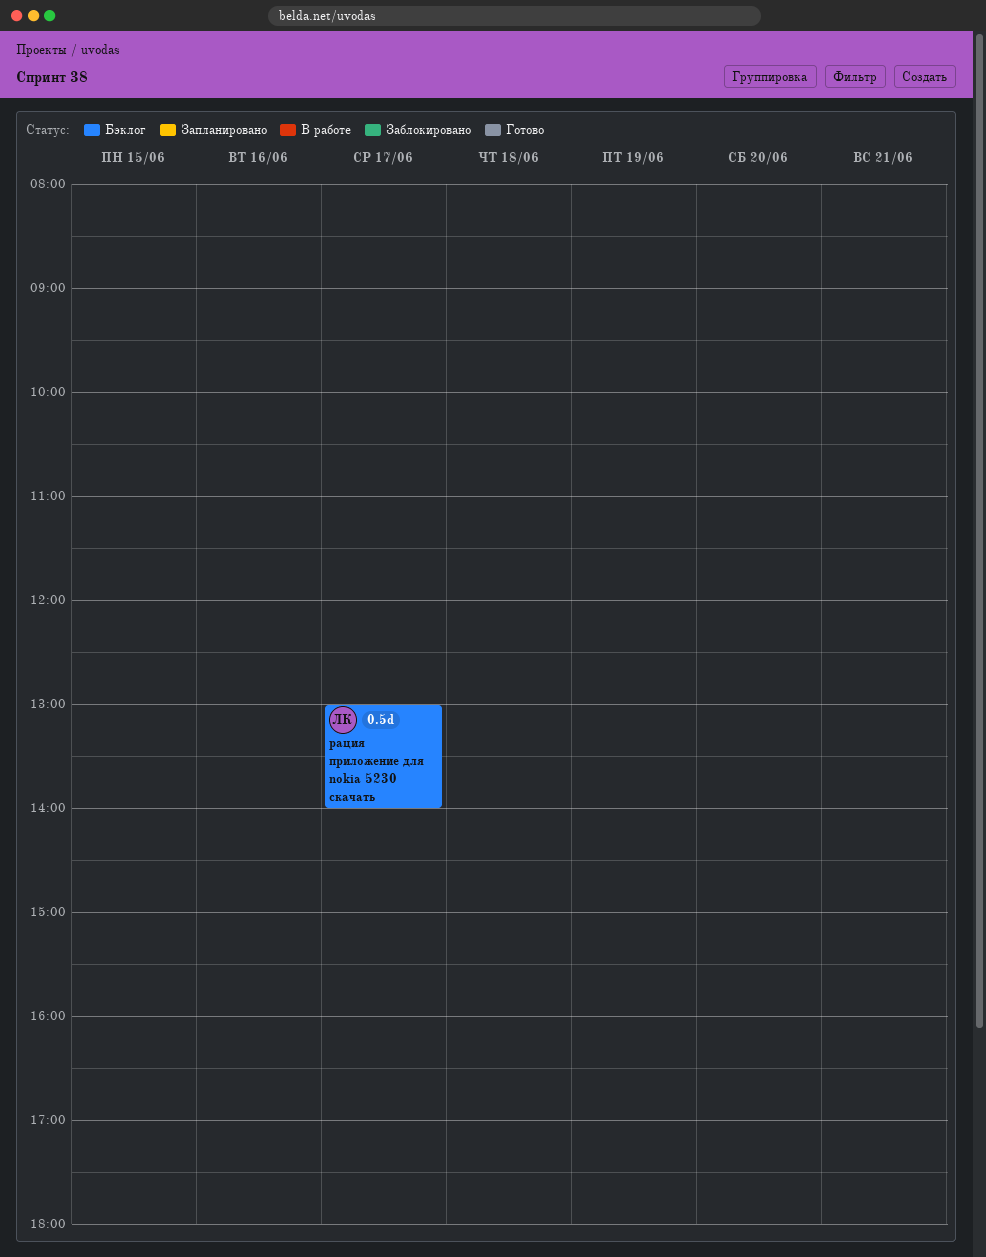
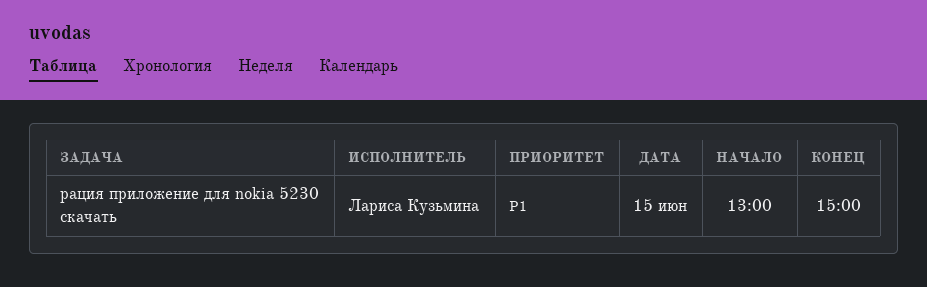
рация приложение для nokia 5230 скачать, day: Jun 17 -> Jun 15
рация приложение для nokia 5230 скачать, ends: 14:00 -> 15:00

